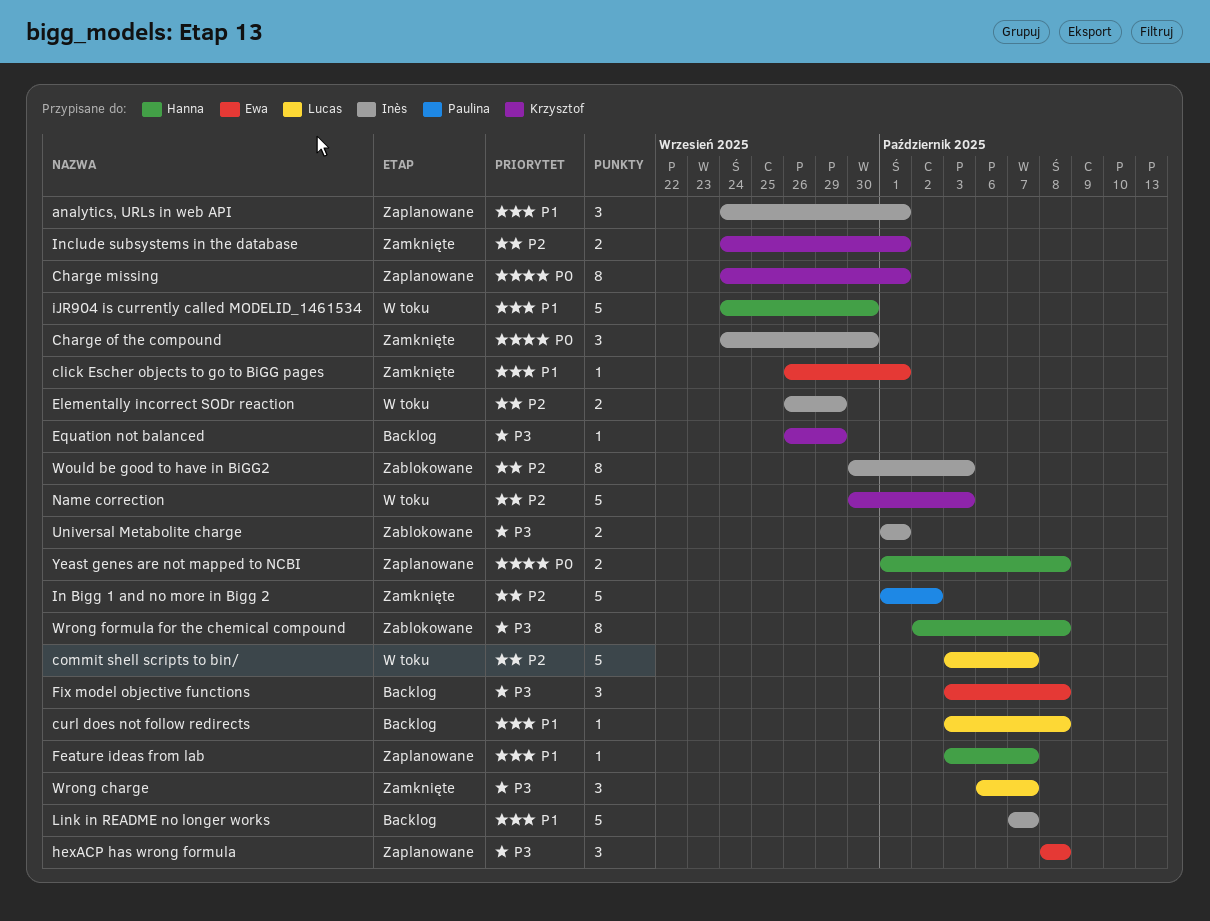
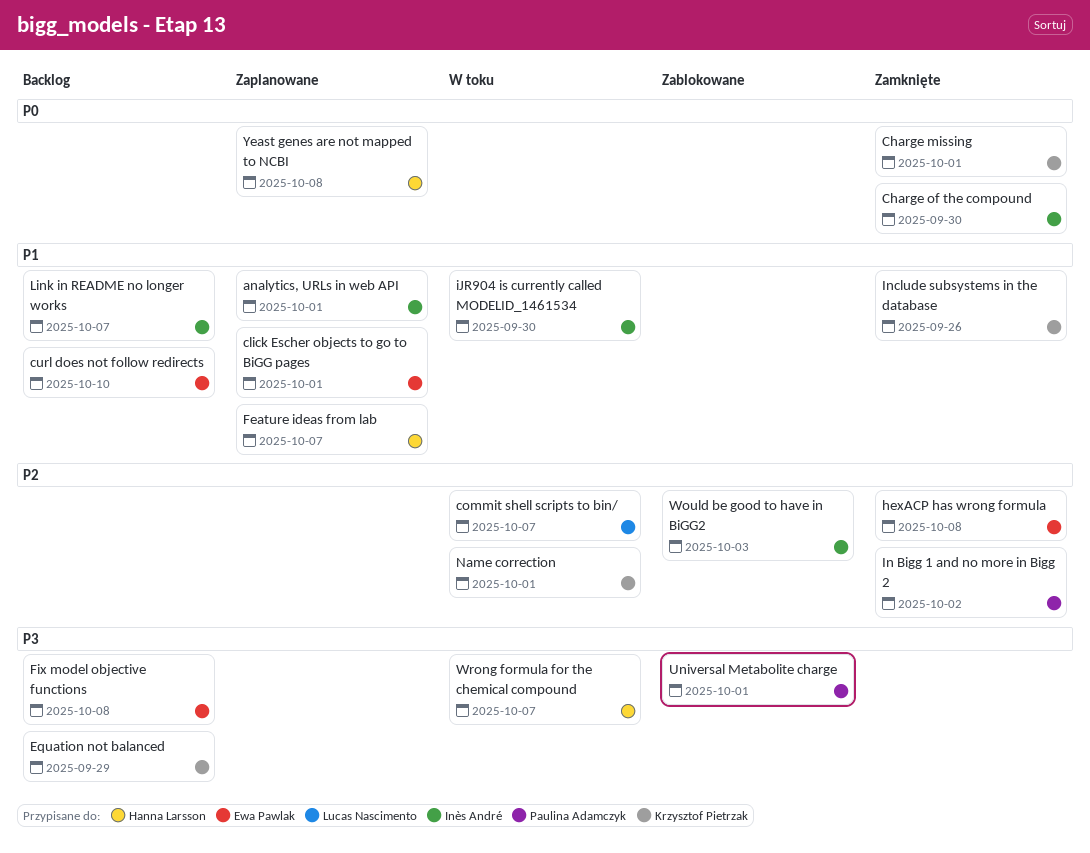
Charge missing, status: Zaplanowane -> Zamknięte
click Escher objects to go to BiGG pages, status: Zamknięte -> Zaplanowane
curl does not follow redirects, owner: Lucas Nascimento -> Ewa Pawlak
curl does not follow redirects, due: Oct 8 -> Oct 10
Elementally incorrect SODr reaction: present -> none
hexACP has wrong formula, status: Zaplanowane -> Zamknięte
hexACP has wrong formula, priority: P3 -> P2
iJR904 is currently called MODELID_1461534, owner: Hanna Larsson -> Inès André
Include subsystems in the database, priority: P2 -> P1
Include subsystems in the database, due: Oct 1 -> Sep 26
Name correction, due: Oct 3 -> Oct 1
Universal Metabolite charge, owner: Inès André -> Paulina Adamczyk
Wrong charge: present -> none
Wrong formula for the chemical compound, status: Zablokowane -> W toku
Wrong formula for the chemical compound, due: Oct 8 -> Oct 7

